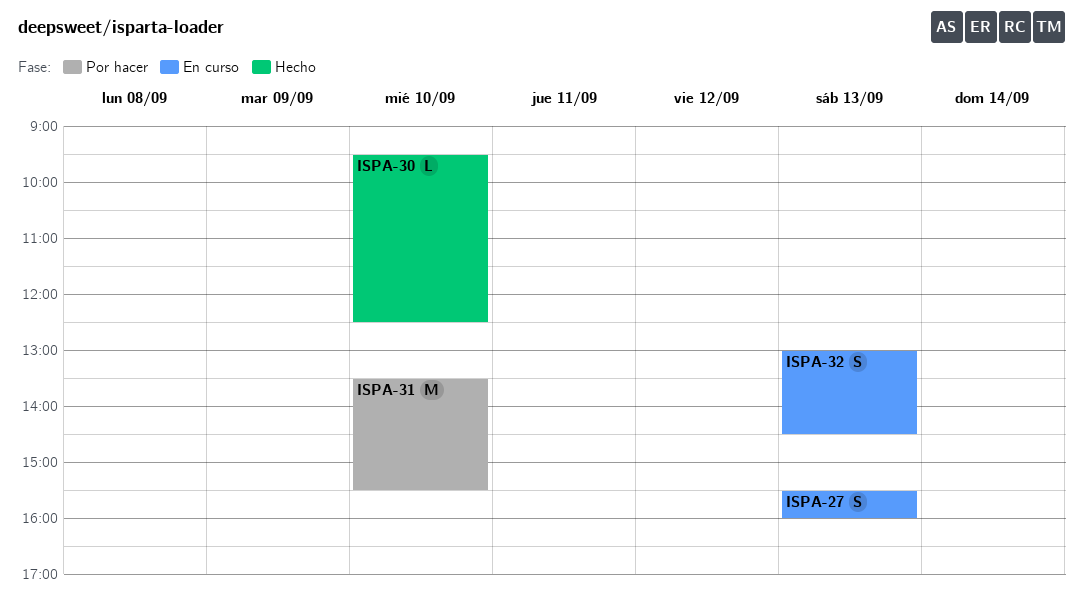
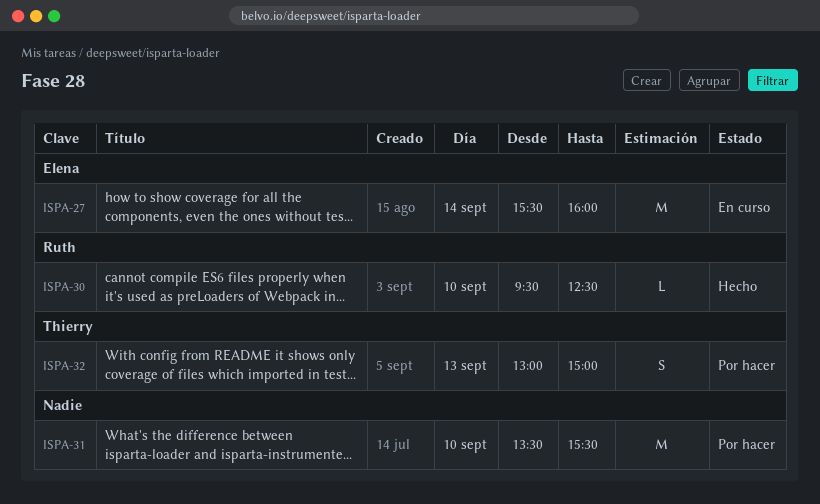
ISPA-27, estimate: S -> M
ISPA-27, day: Sep 13 -> Sep 14
ISPA-32, status: En curso -> Por hacer
ISPA-32, ends: 14:30 -> 15:00

